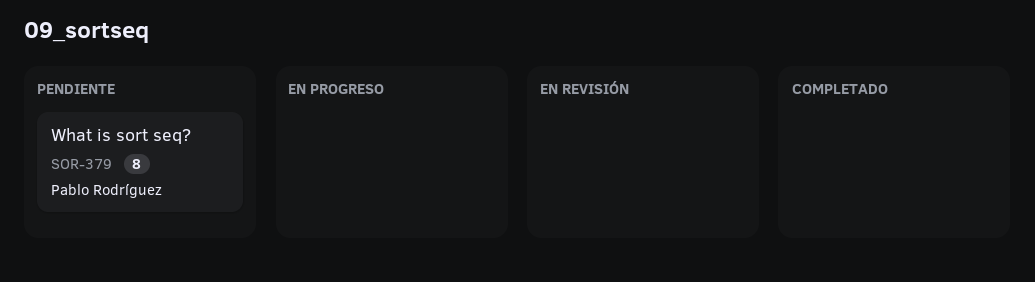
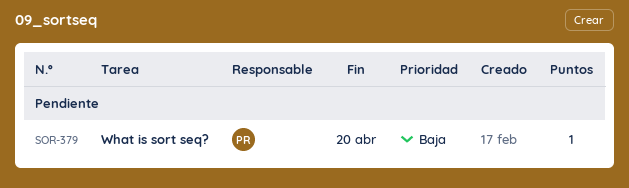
SOR-379, estimate: 8 -> 1

